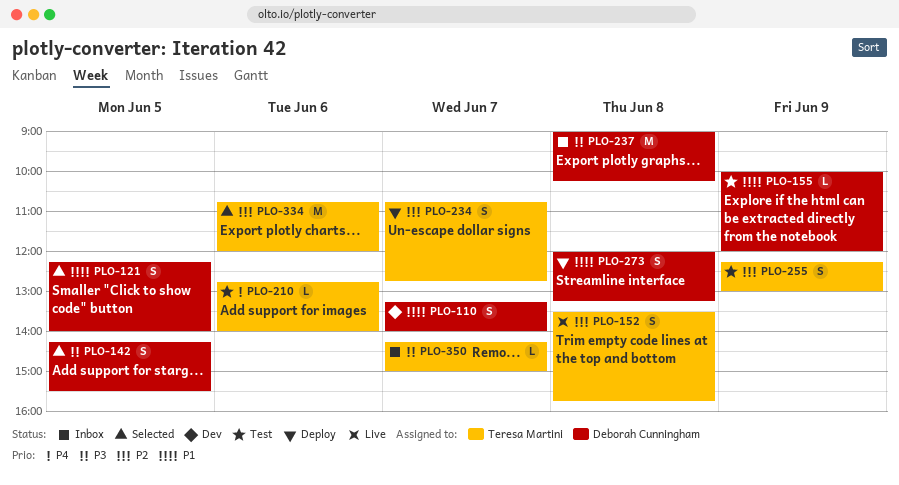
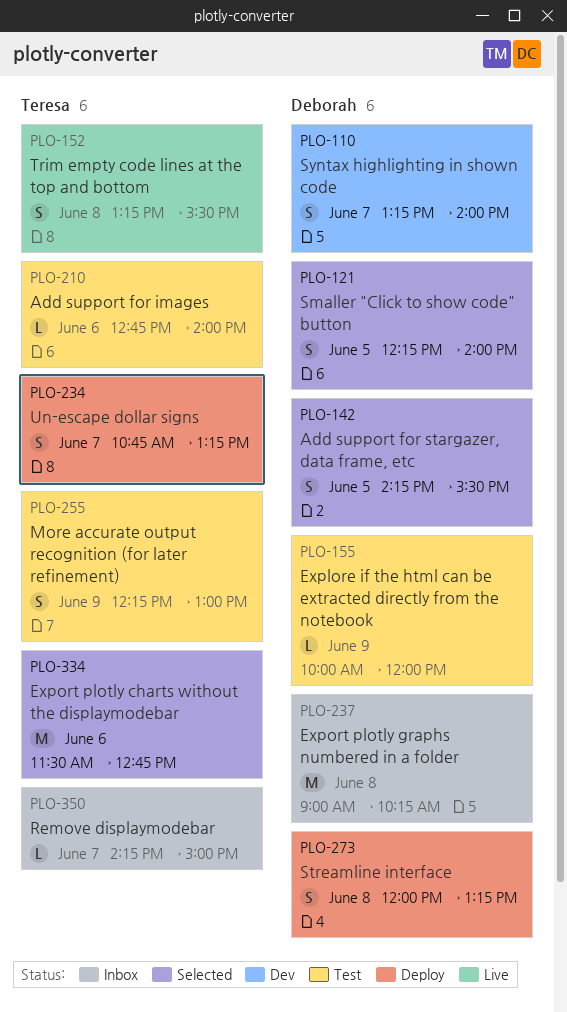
PLO-152, begins: 13:30 -> 13:15
PLO-152, ends: 15:45 -> 15:30
PLO-234, ends: 12:45 -> 13:15
PLO-334, begins: 10:45 -> 11:30
PLO-334, ends: 12:00 -> 12:45

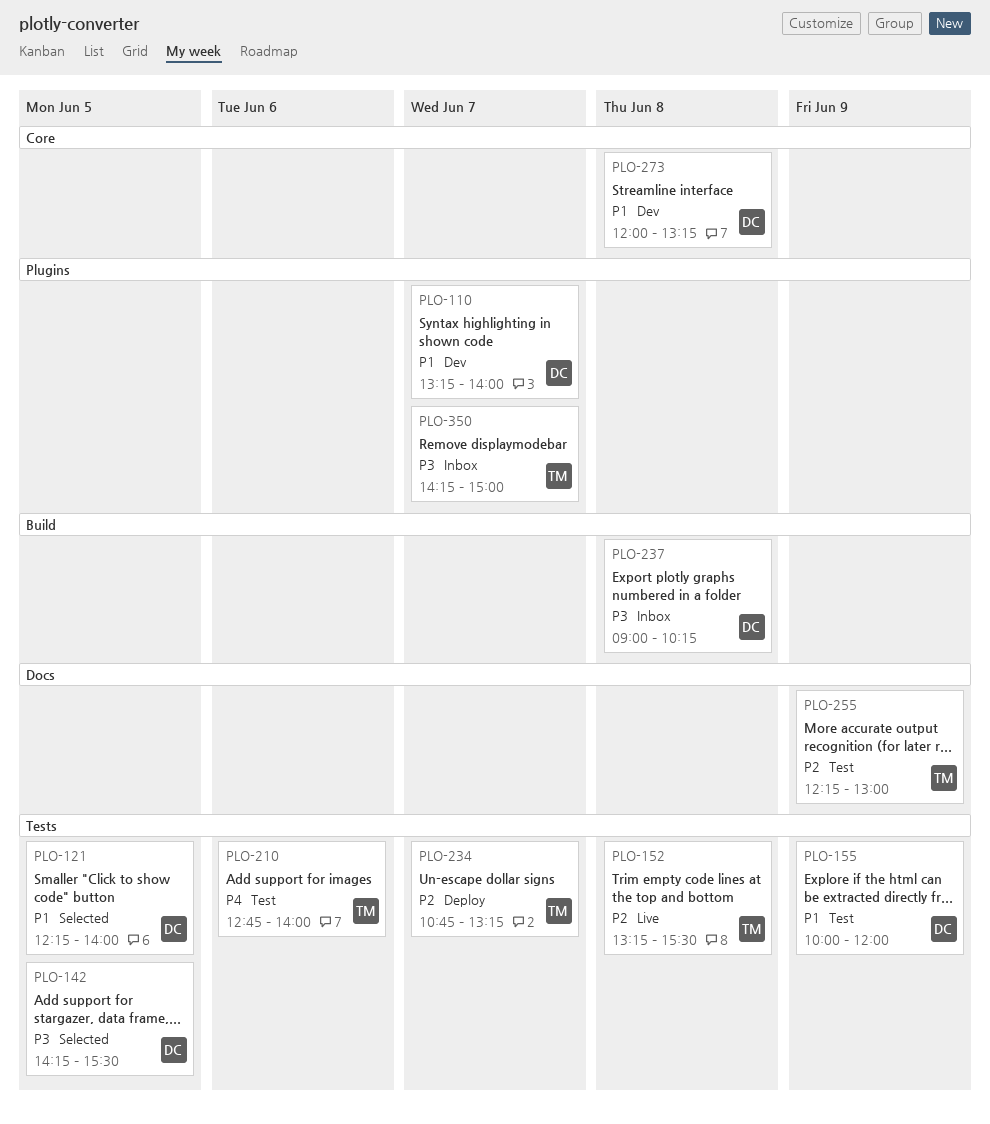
PLO-273, status: Deploy -> Dev
PLO-334: present -> none

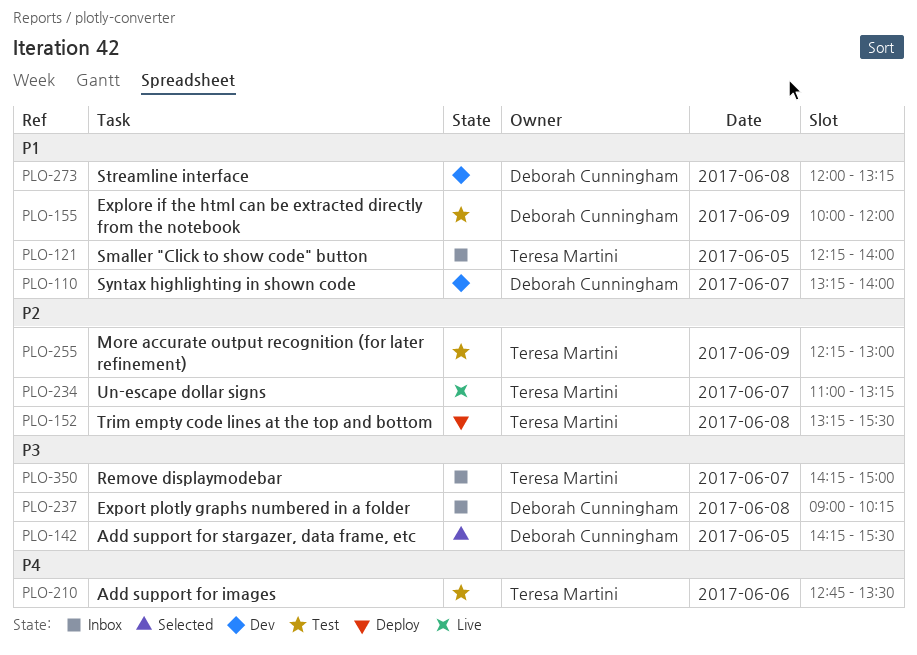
PLO-121, status: Selected -> Inbox
PLO-121, owner: Deborah Cunningham -> Teresa Martini
PLO-152, status: Live -> Deploy
PLO-210, ends: 14:00 -> 13:30
PLO-234, status: Deploy -> Live
PLO-234, begins: 10:45 -> 11:00

